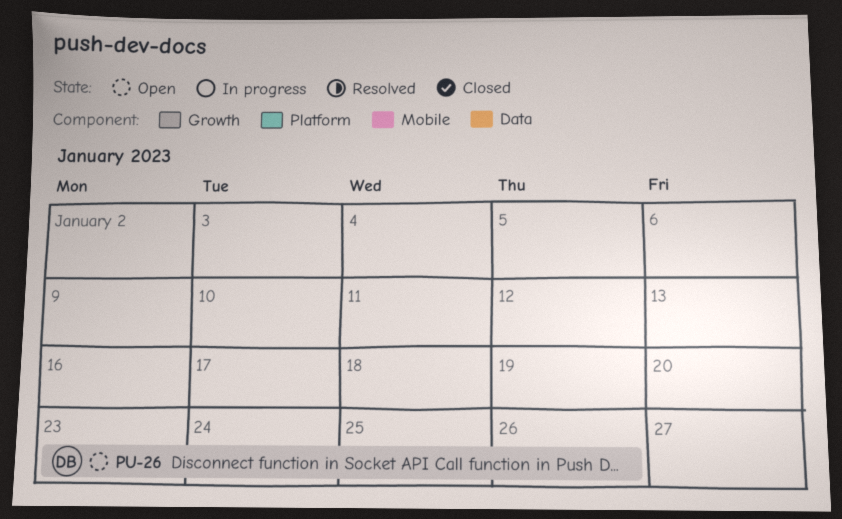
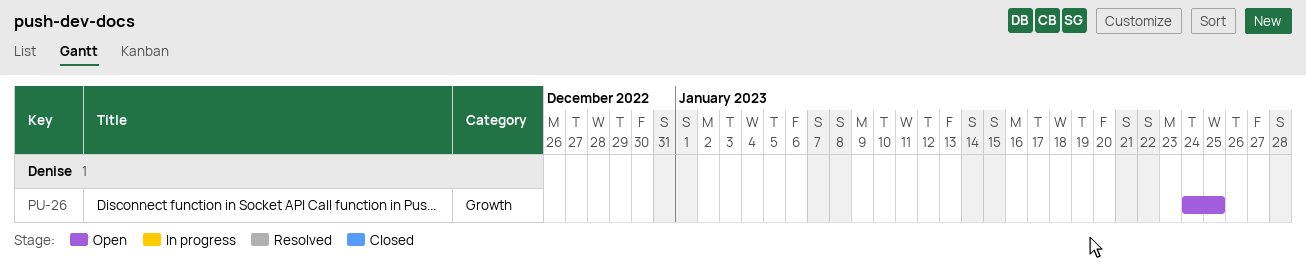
PU-26, start: Jan 23 -> Jan 24
PU-26, due: Jan 26 -> Jan 25

